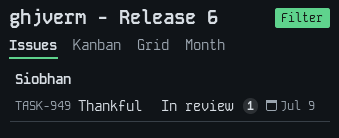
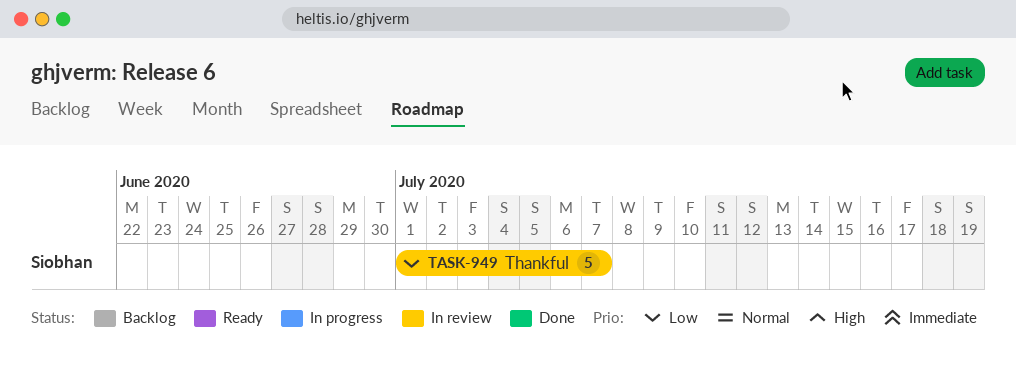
TASK-949, estimate: 1 -> 5
TASK-949, due: Jul 9 -> Jul 7

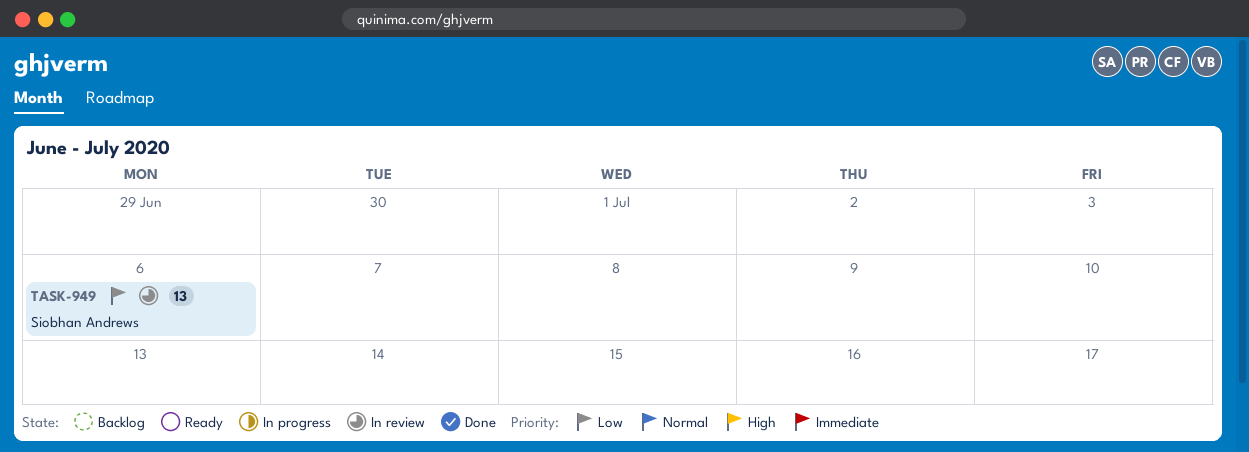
TASK-949, estimate: 5 -> 13
TASK-949, due: Jul 7 -> Jul 6

